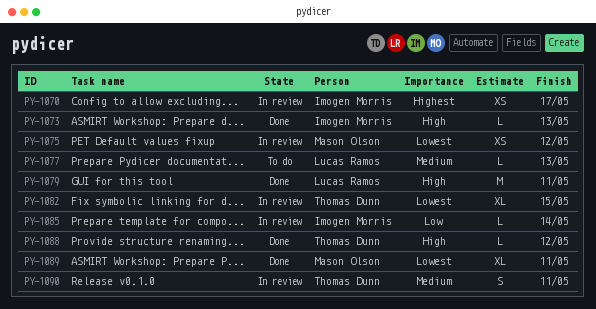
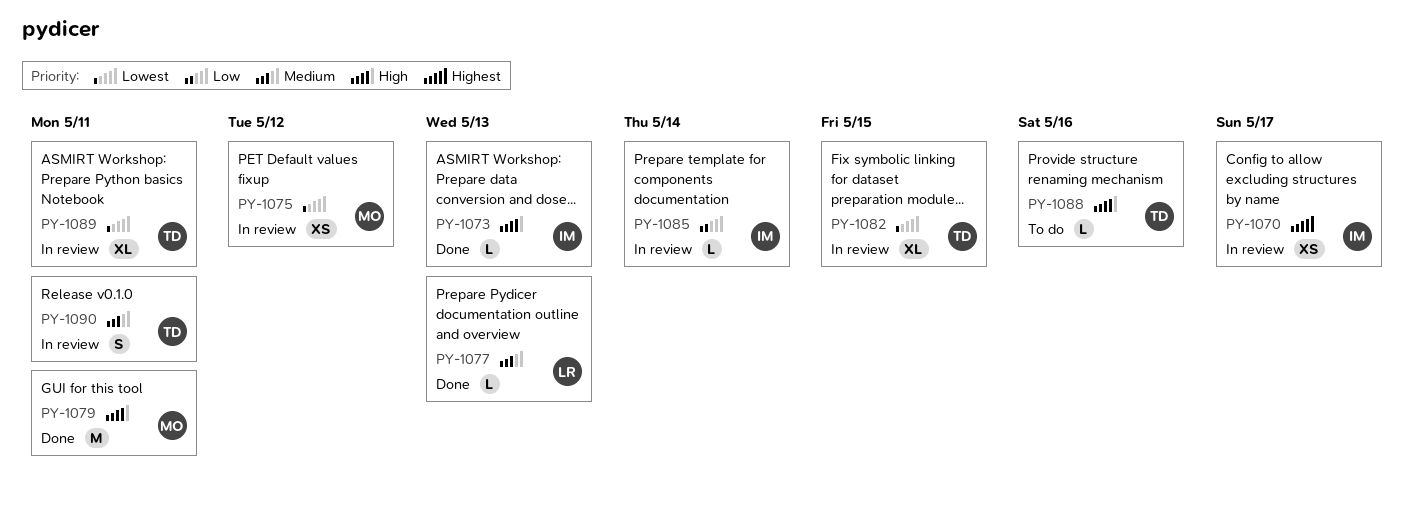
PY-1077, status: To do -> Done
PY-1079, owner: Lucas Ramos -> Mason Olson
PY-1088, status: Done -> To do
PY-1088, due: May 12 -> May 16
PY-1089, status: Done -> In review
PY-1089, owner: Mason Olson -> Thomas Dunn

